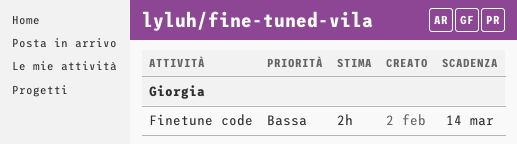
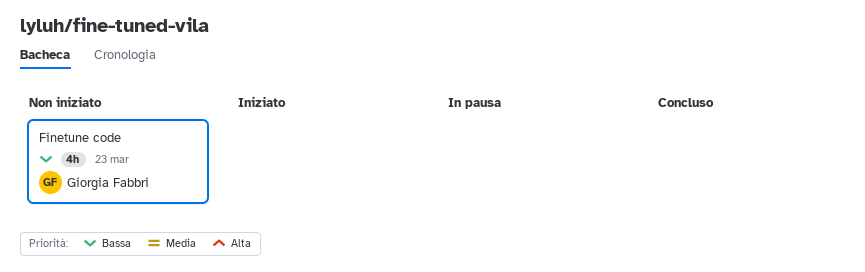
Finetune code, estimate: 2h -> 4h
Finetune code, due: Mar 14 -> Mar 23

